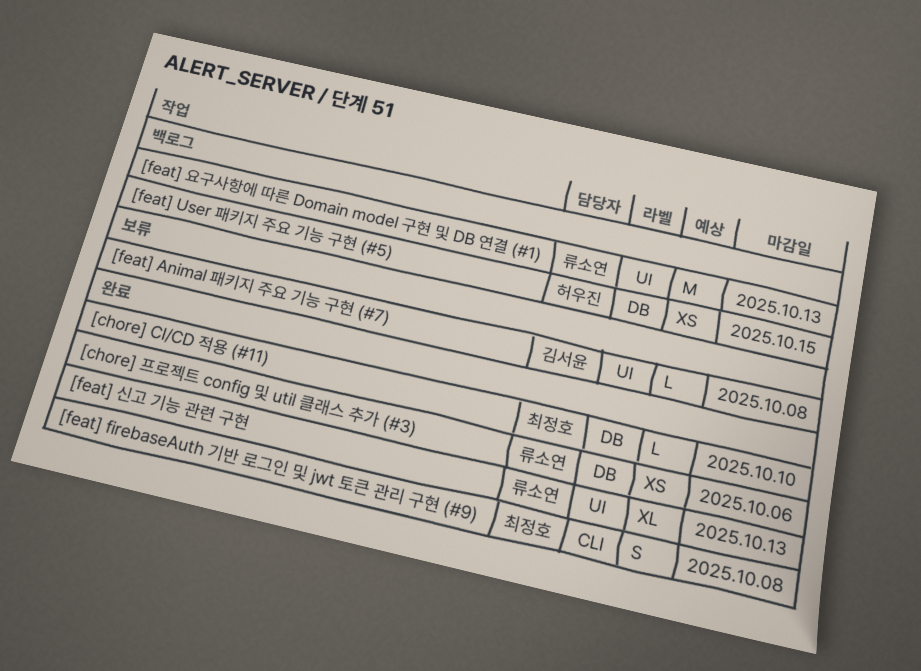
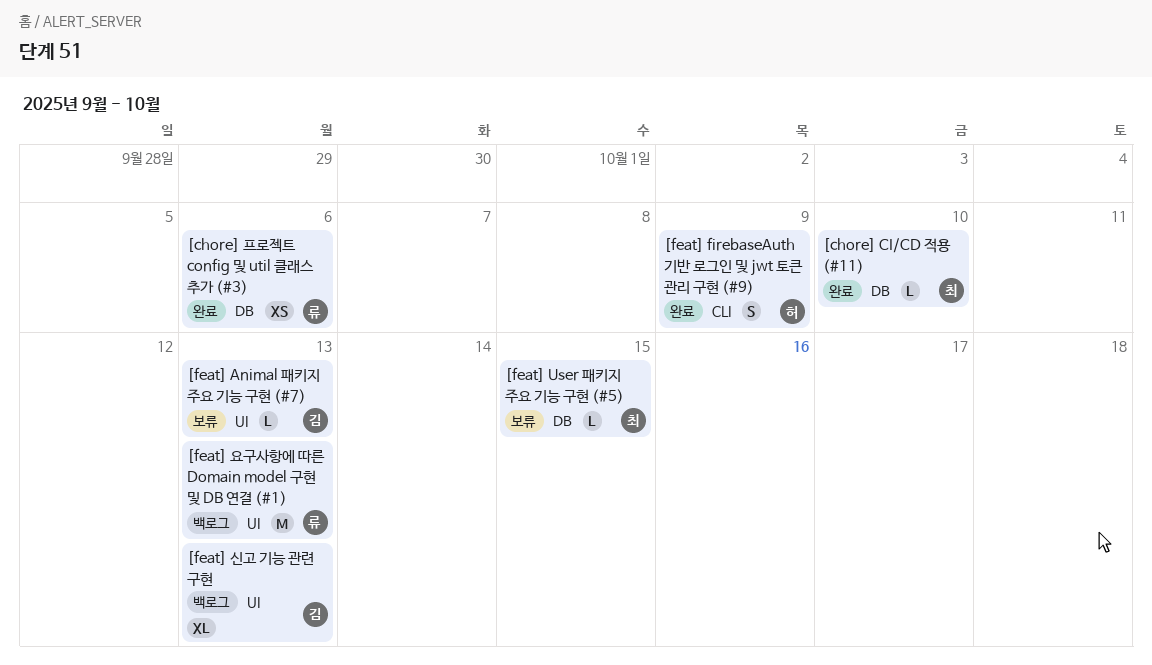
[feat] Animal 패키지 주요 기능 구현 (#7), due: Oct 8 -> Oct 13
[feat] firebaseAuth 기반 로그인 및 jwt 토큰 관리 구현 (#9), owner: 최정호 -> 허우진
[feat] firebaseAuth 기반 로그인 및 jwt 토큰 관리 구현 (#9), due: Oct 8 -> Oct 9
[feat] User 패키지 주요 기능 구현 (#5), status: 백로그 -> 보류
[feat] User 패키지 주요 기능 구현 (#5), owner: 허우진 -> 최정호
[feat] User 패키지 주요 기능 구현 (#5), estimate: XS -> L
[feat] 신고 기능 관련 구현, status: 완료 -> 백로그
[feat] 신고 기능 관련 구현, owner: 류소연 -> 김서윤

